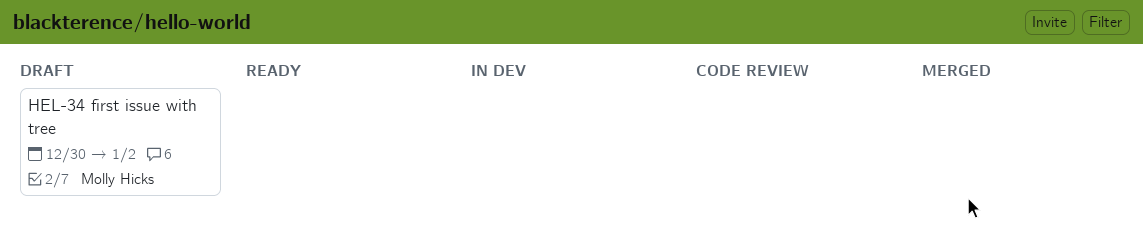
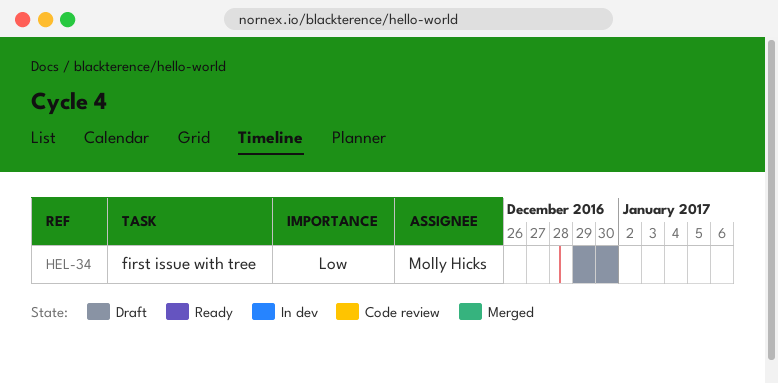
HEL-34, start: Dec 30 -> Dec 29
HEL-34, due: Jan 2 -> Dec 30

